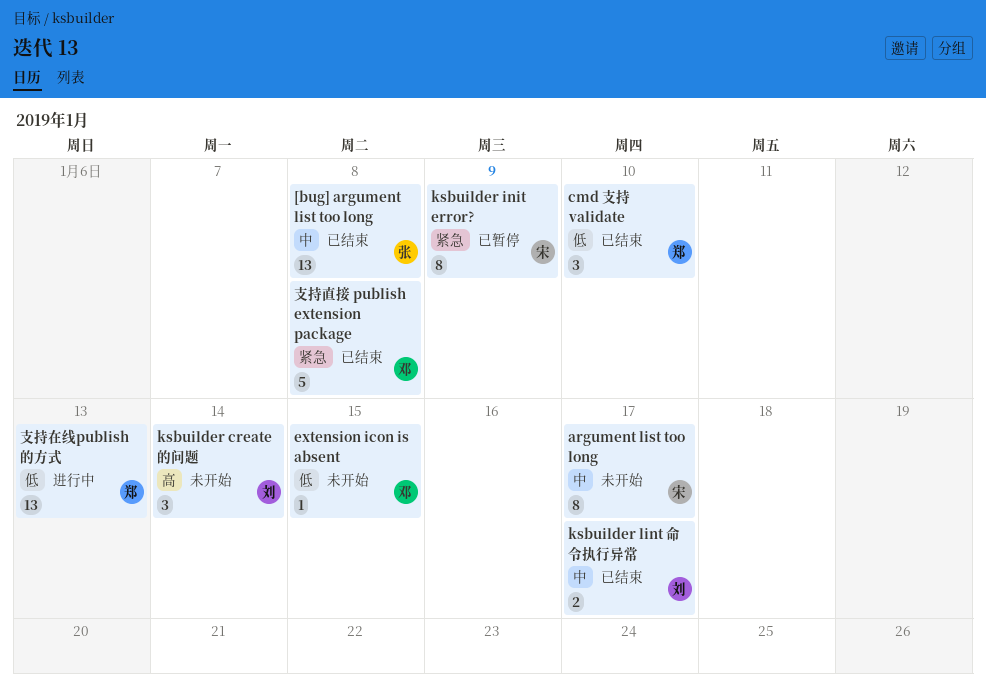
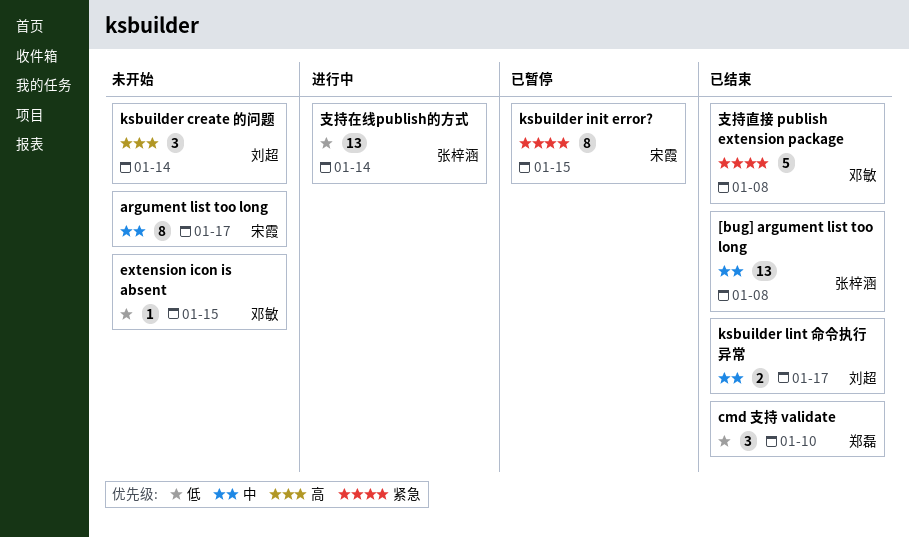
ksbuilder init error?, due: Jan 9 -> Jan 15
支持在线publish的方式, owner: 郑磊 -> 张梓涵
支持在线publish的方式, due: Jan 13 -> Jan 14

